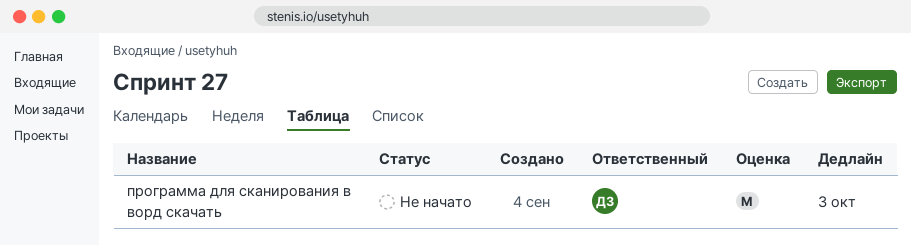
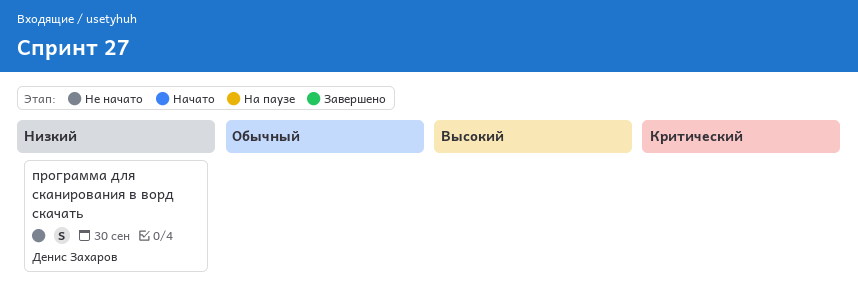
программа для сканирования в ворд скачать, estimate: M -> S
программа для сканирования в ворд скачать, due: Oct 3 -> Sep 30

